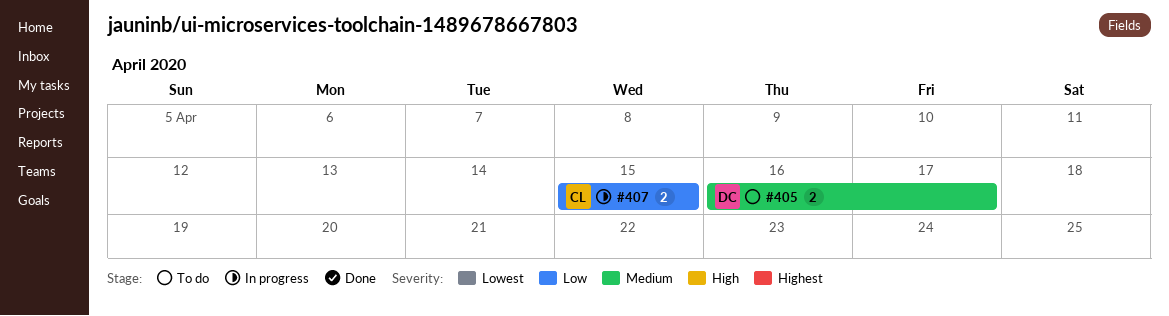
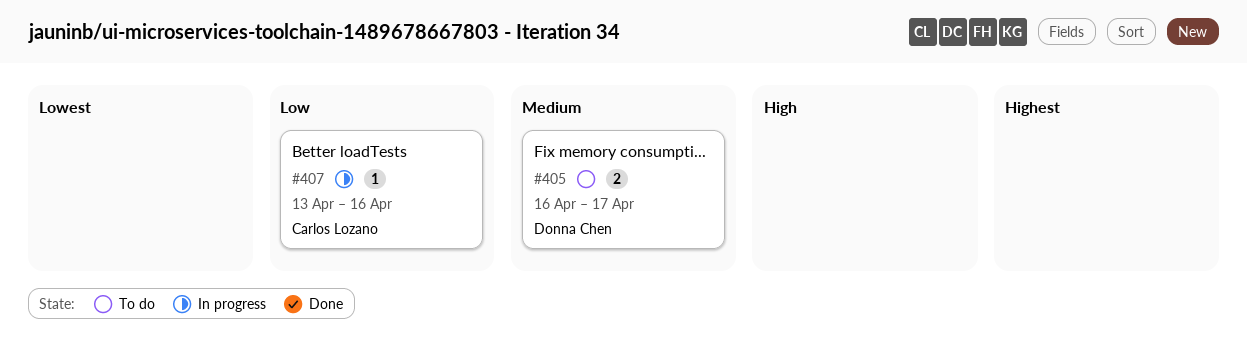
#407, estimate: 2 -> 1
#407, start: Apr 15 -> Apr 13
#407, due: Apr 15 -> Apr 16

